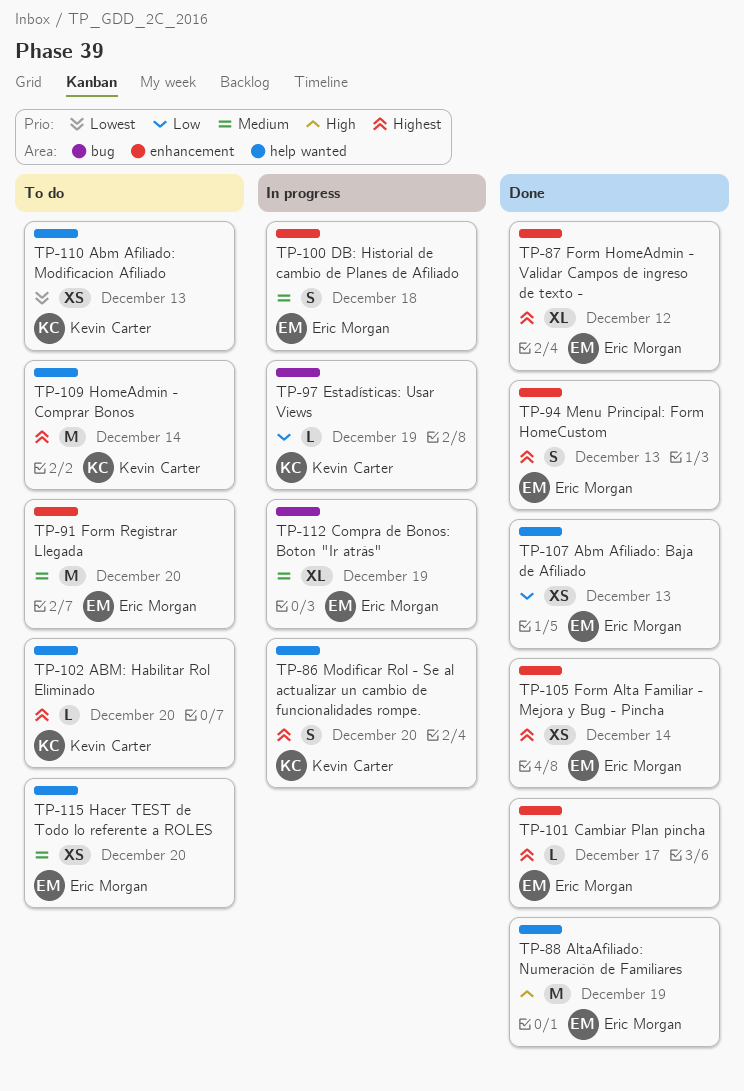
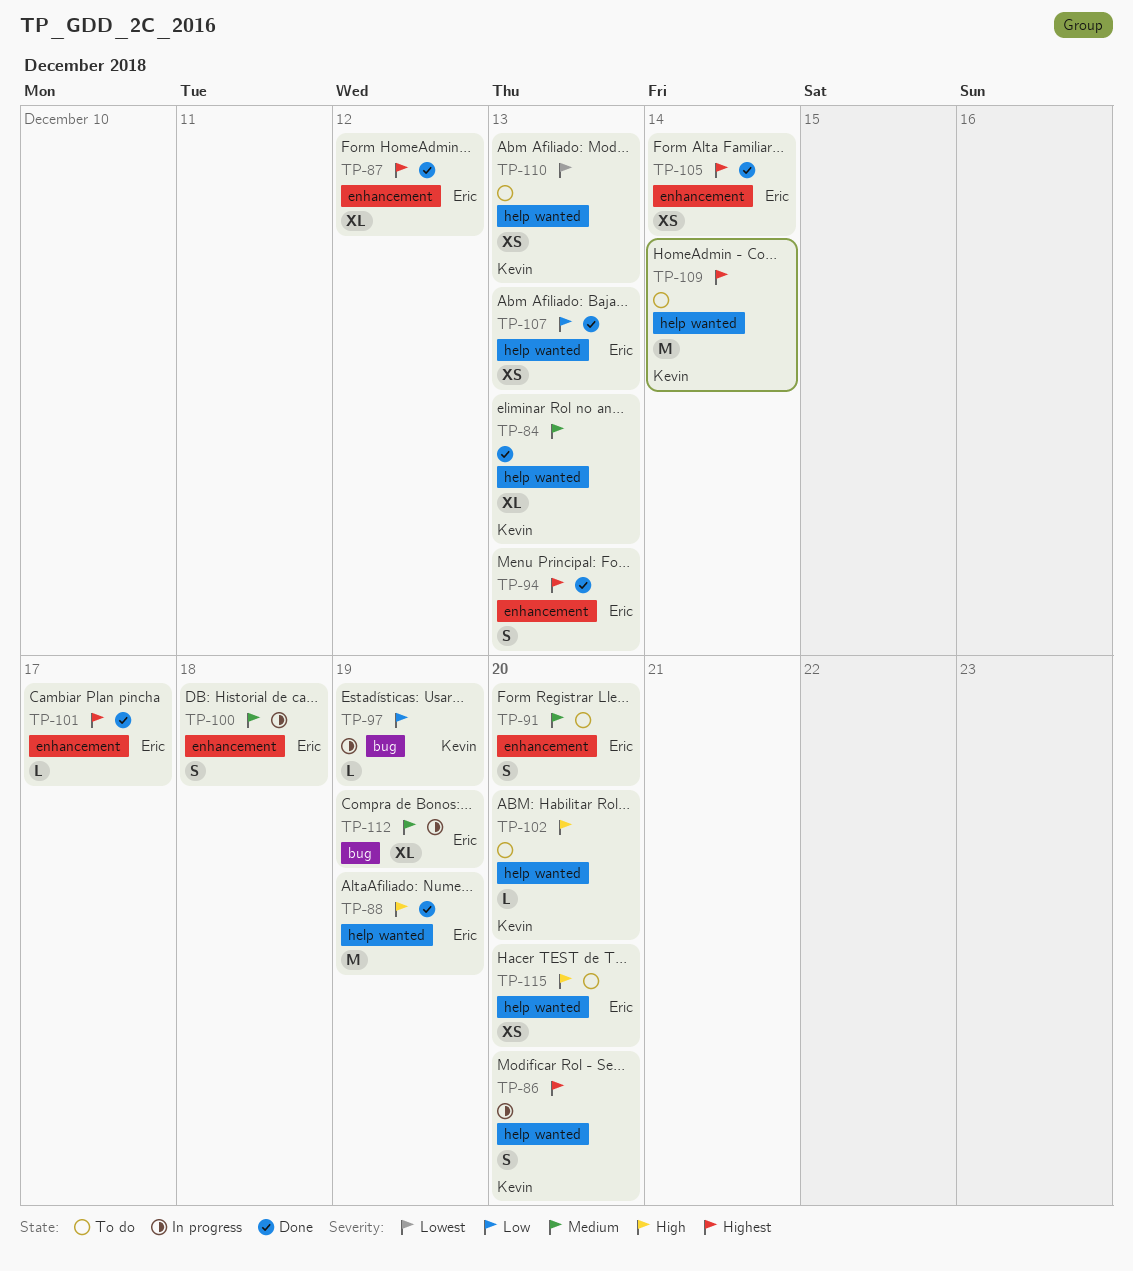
TP-84: none -> present
TP-91, estimate: M -> S
TP-102, priority: Highest -> High
TP-115, priority: Medium -> High

